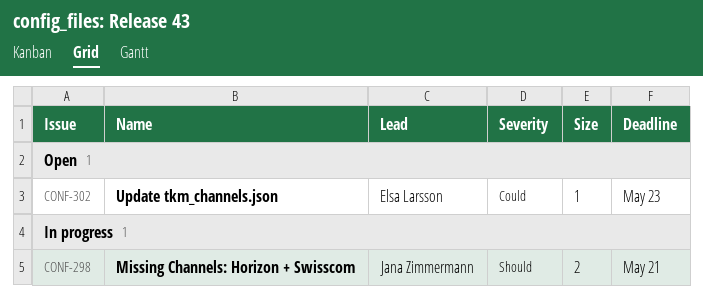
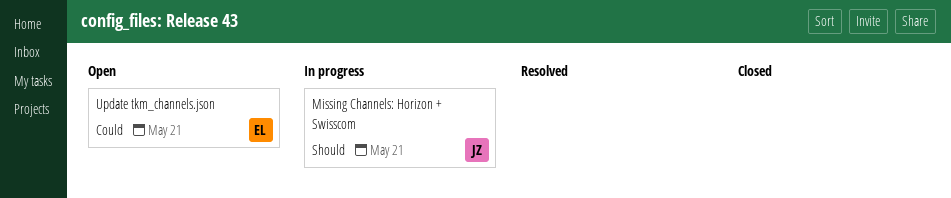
Update tkm_channels.json, due: May 23 -> May 21

